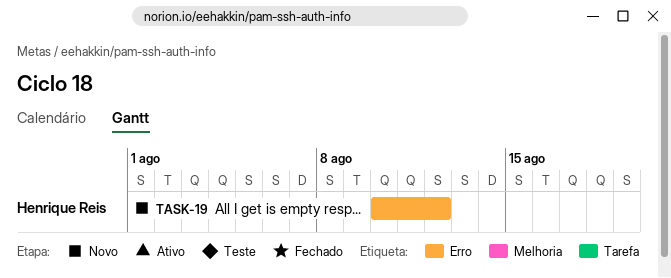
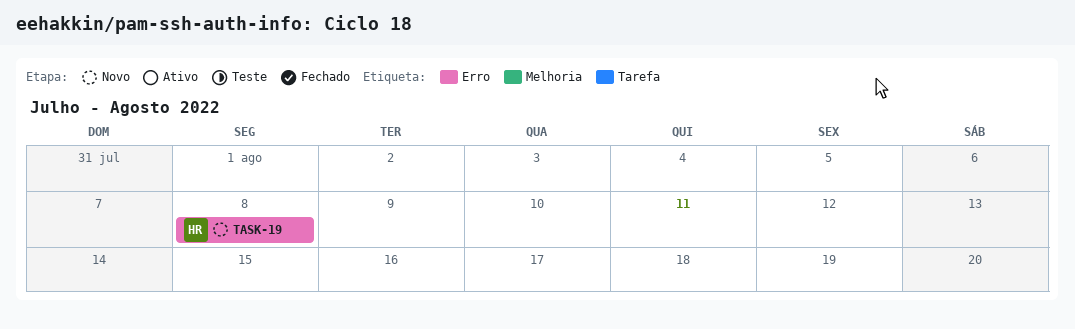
TASK-19, start: Aug 10 -> Aug 8
TASK-19, due: Aug 12 -> Aug 8

